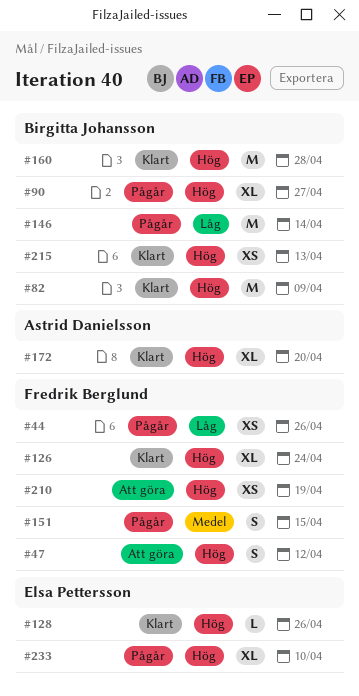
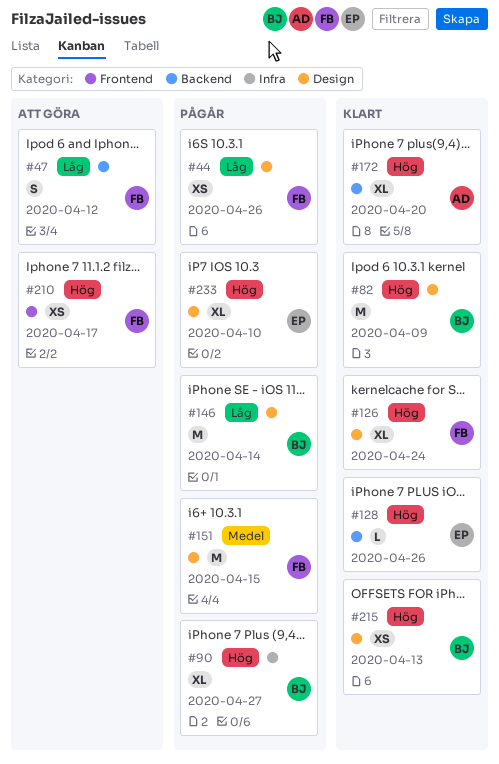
#47, priority: Hög -> Låg
#151, estimate: S -> M
#160: present -> none
#210, due: Apr 19 -> Apr 17

